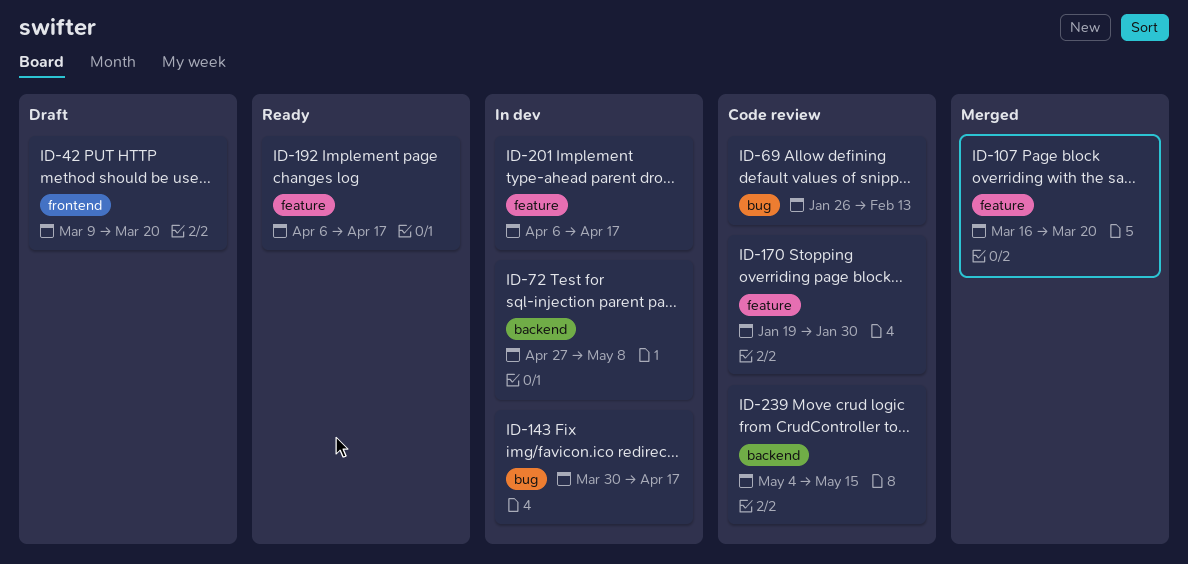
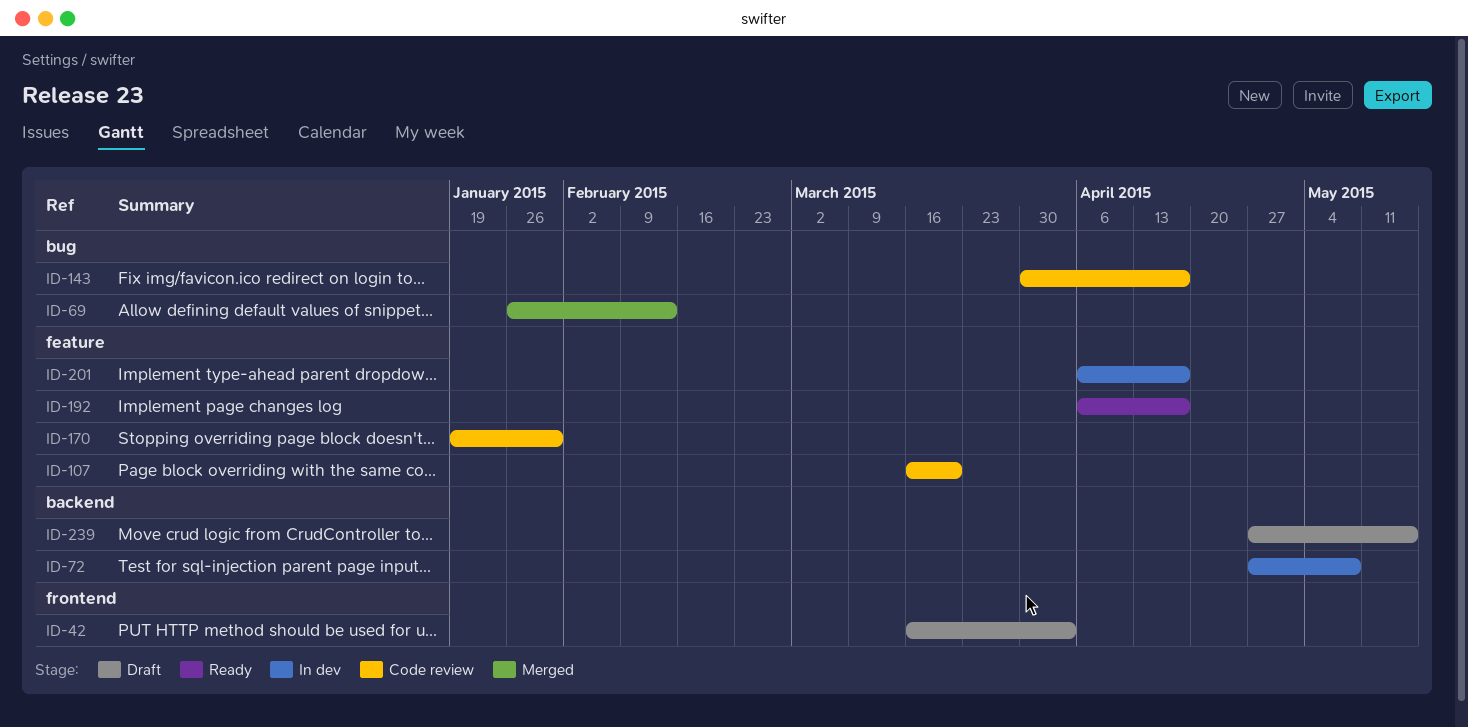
ID-42, start: Mar 9 -> Mar 16
ID-42, due: Mar 20 -> Apr 3
ID-69, status: Code review -> Merged
ID-107, status: Merged -> Code review
ID-143, status: In dev -> Code review
ID-239, status: Code review -> Draft
ID-239, start: May 4 -> Apr 27

